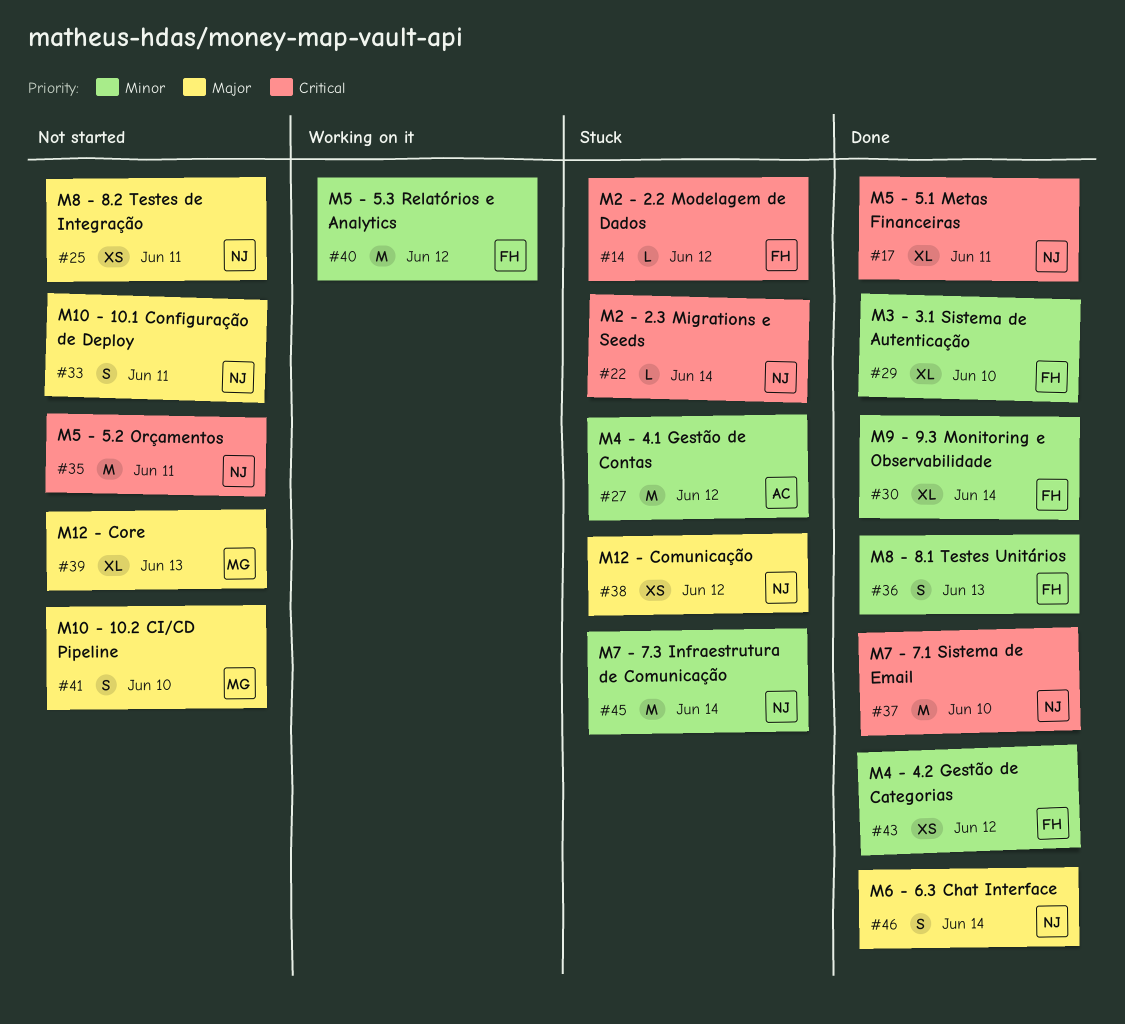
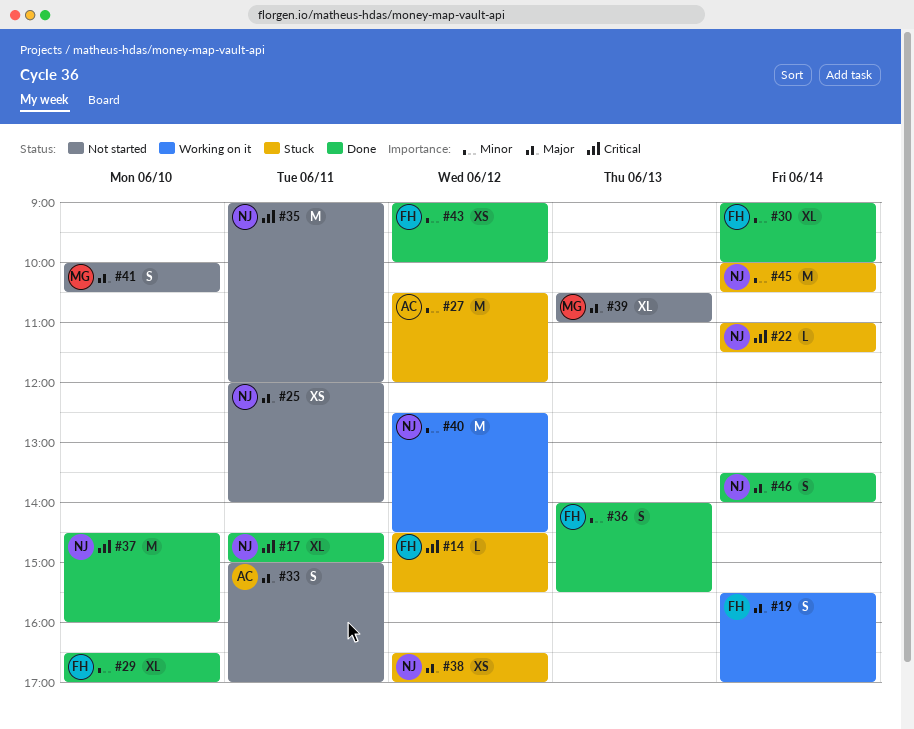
#19: none -> present
#33, owner: NJ -> AC
#40, owner: FH -> NJ

